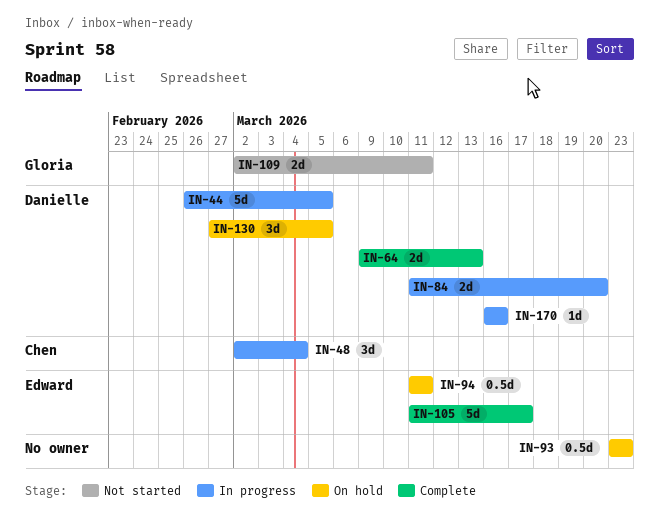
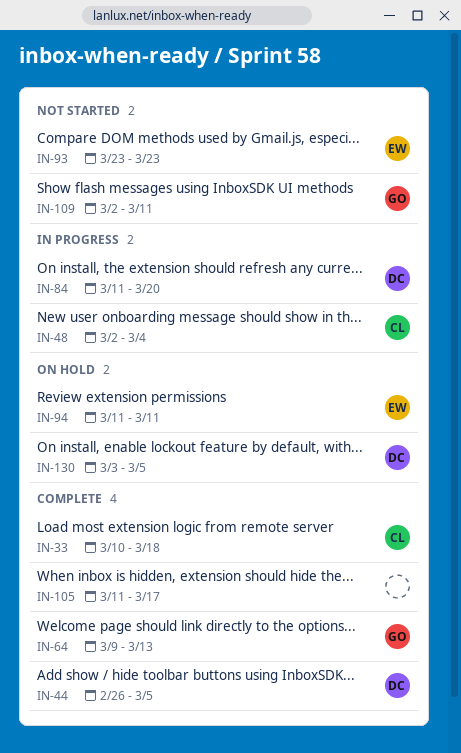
IN-33: none -> present
IN-44, status: In progress -> Complete
IN-64, owner: Danielle -> Gloria
IN-93, status: On hold -> Not started
IN-93, owner: none -> Edward
IN-105, owner: Edward -> none
IN-130, start: Feb 27 -> Mar 3
IN-170: present -> none

